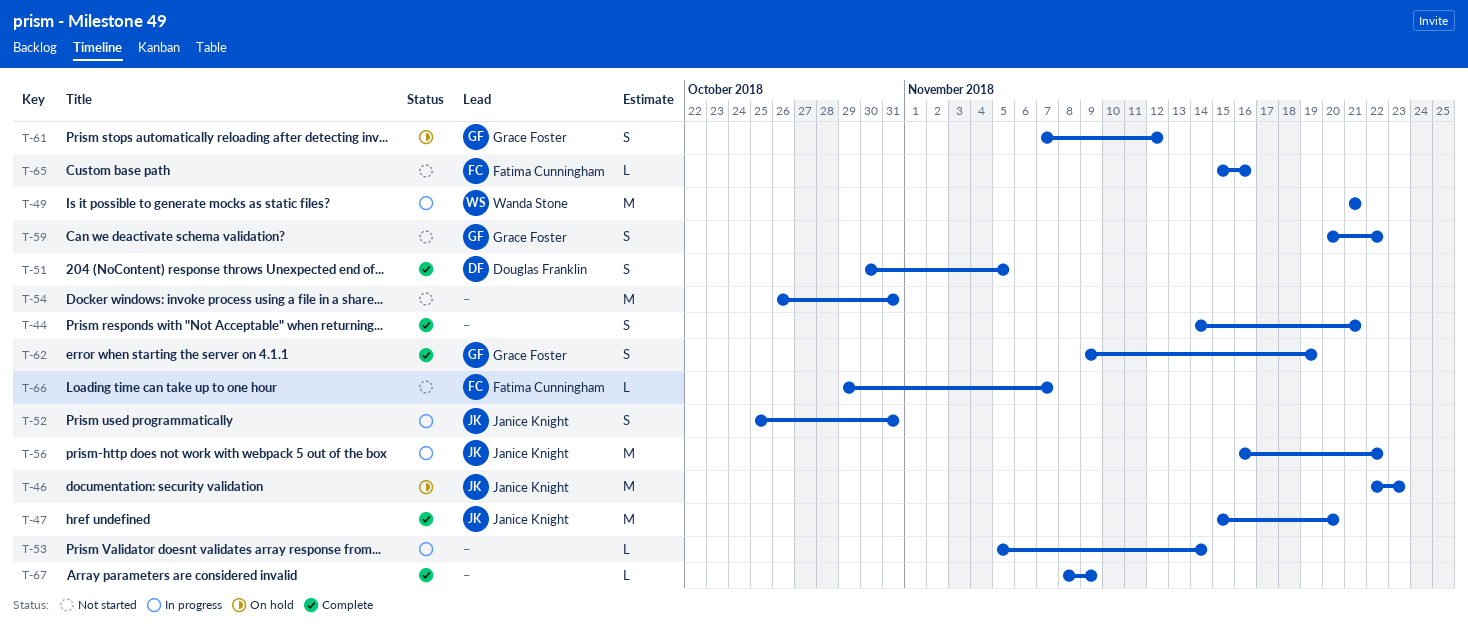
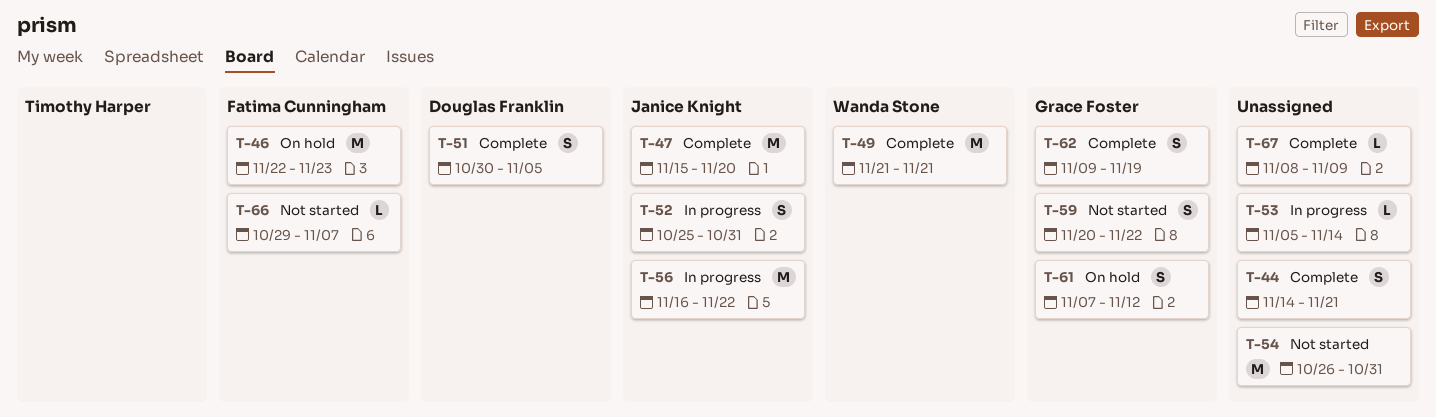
T-46, owner: Janice Knight -> Fatima Cunningham
T-49, status: In progress -> Complete
T-65: present -> none

